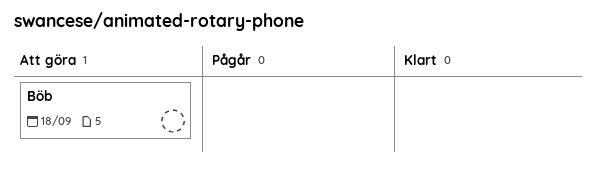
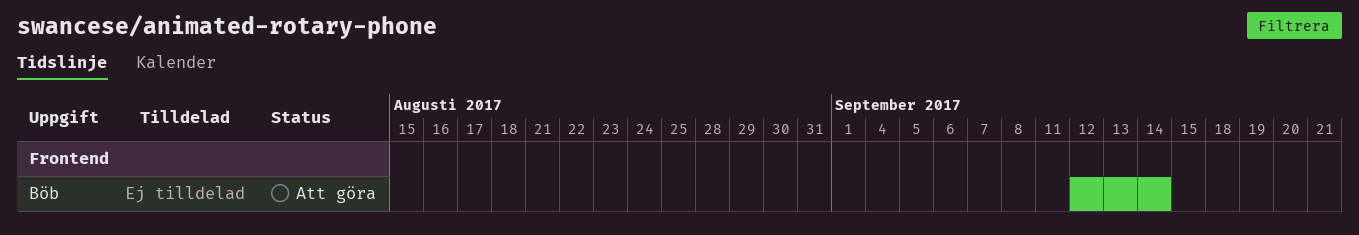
Böb, due: Sep 18 -> Sep 14

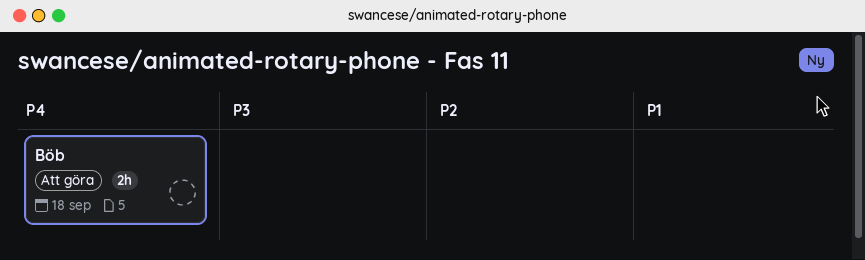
Böb, due: Sep 14 -> Sep 18

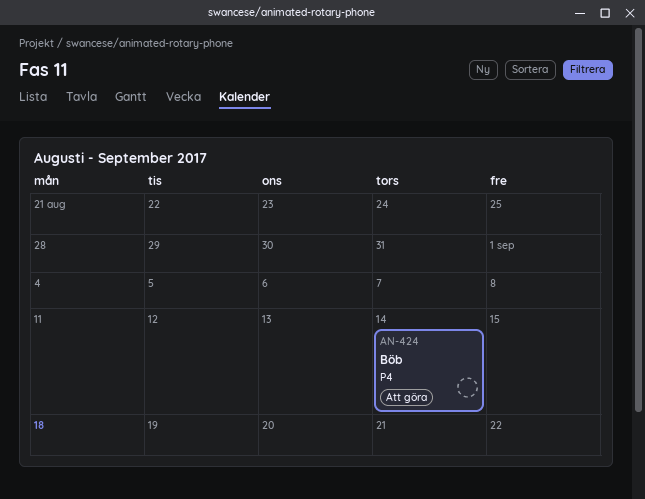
Böb, due: Sep 18 -> Sep 14

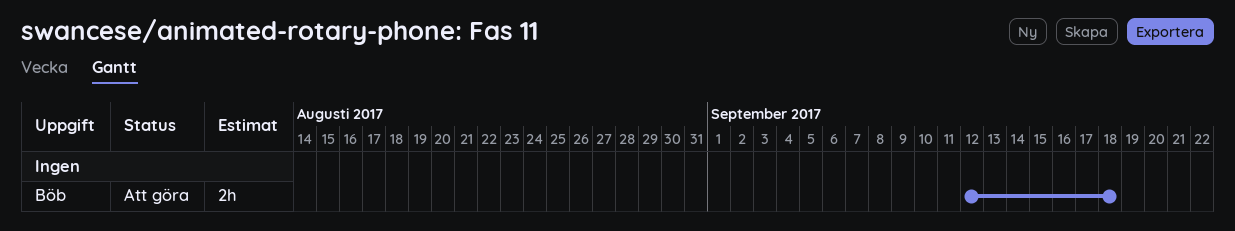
Böb, due: Sep 14 -> Sep 18

